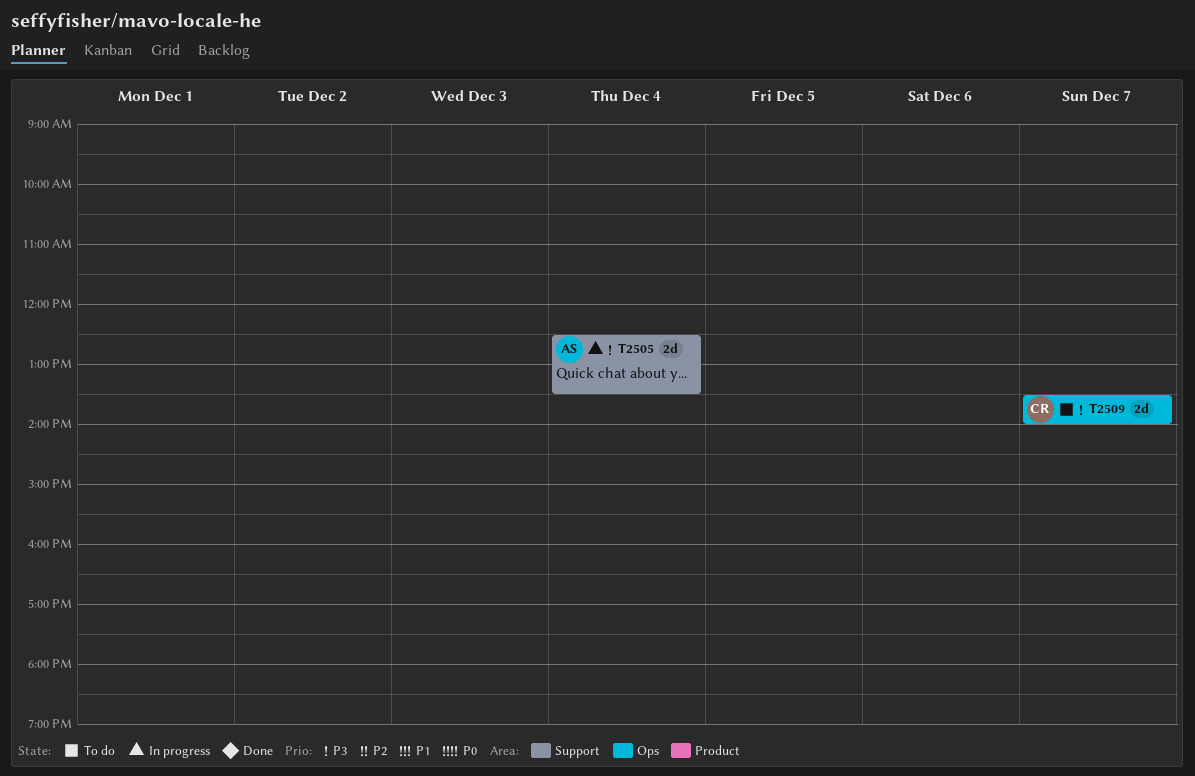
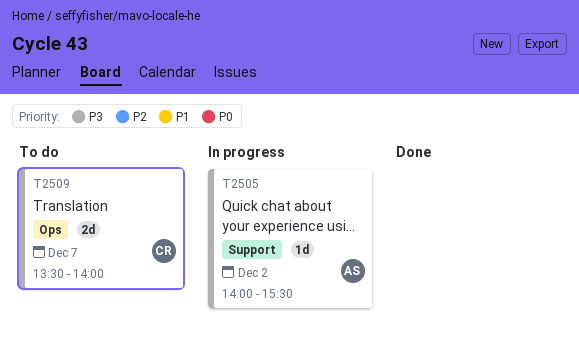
T2505, estimate: 2d -> 1d
T2505, day: Dec 4 -> Dec 2
T2505, begins: 12:30 -> 14:00
T2505, ends: 13:30 -> 15:30

